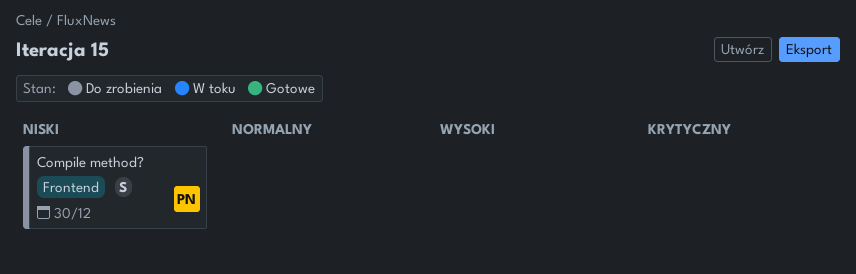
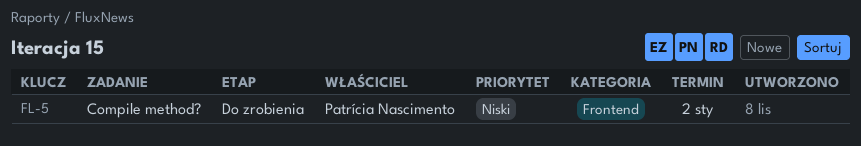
Compile method?, due: Dec 30 -> Jan 2

